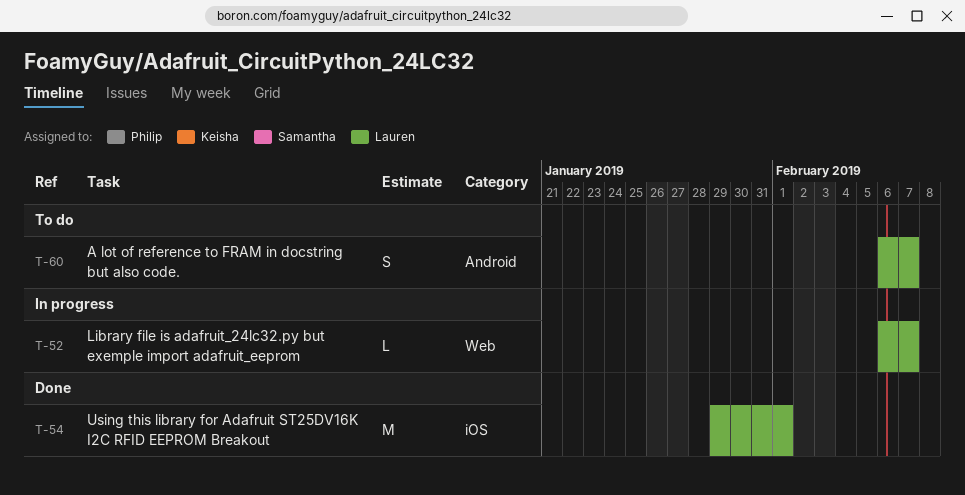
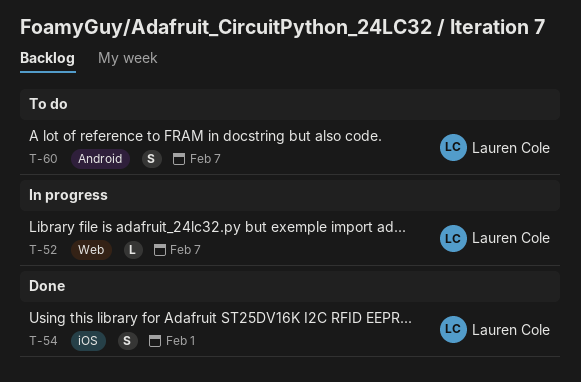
T-54, estimate: M -> S

